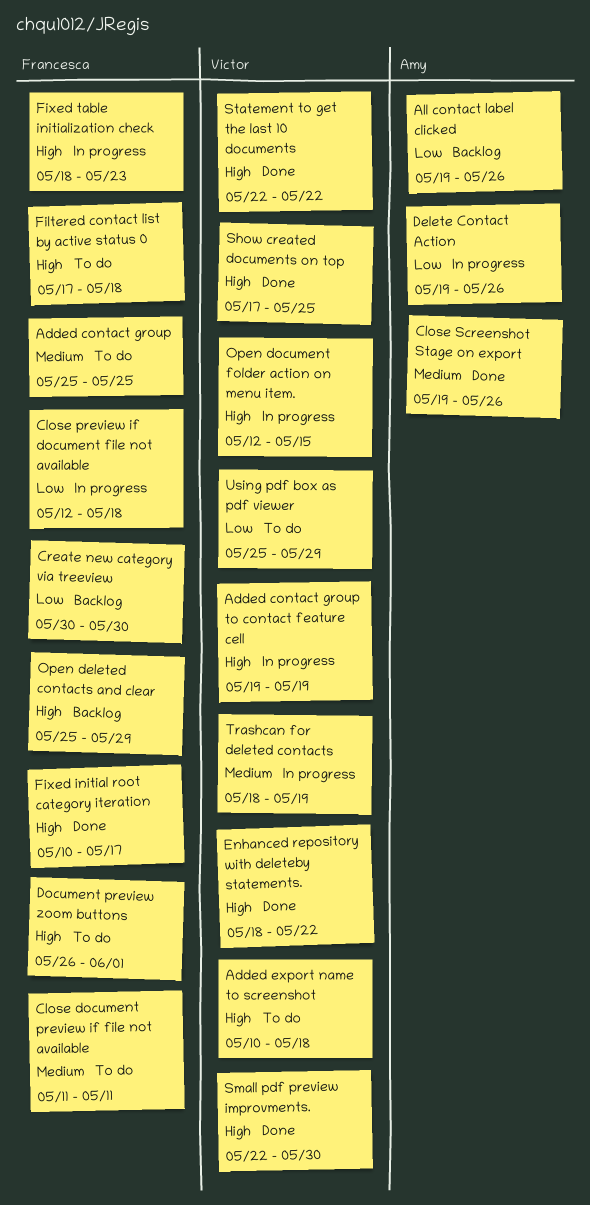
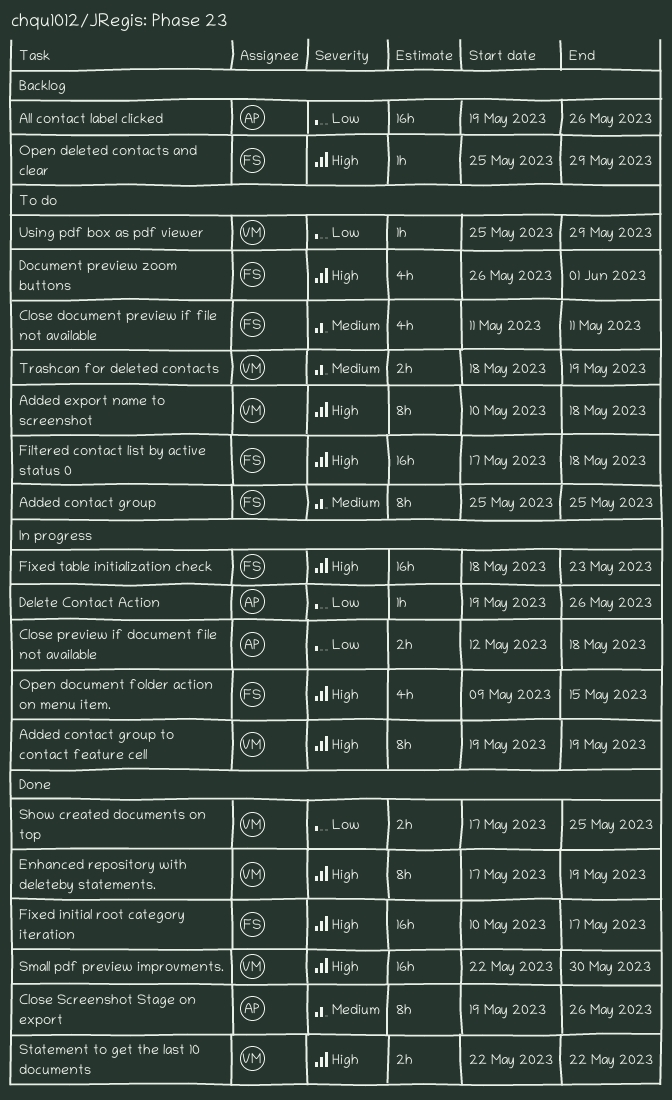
Close preview if document file not available, owner: Francesca -> Amy
Create new category via treeview: present -> none
Enhanced repository with deleteby statements., start: May 18 -> May 17
Enhanced repository with deleteby statements., due: May 22 -> May 19
Open document folder action on menu item., owner: Victor -> Francesca
Open document folder action on menu item., start: May 12 -> May 9
Show created documents on top, priority: High -> Low
Trashcan for deleted contacts, status: In progress -> To do

